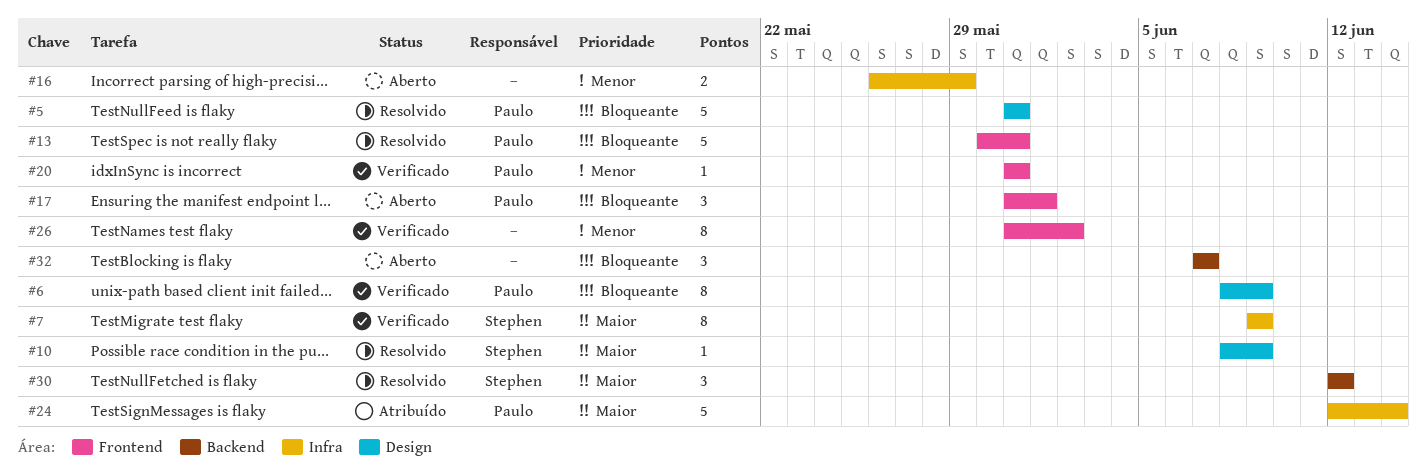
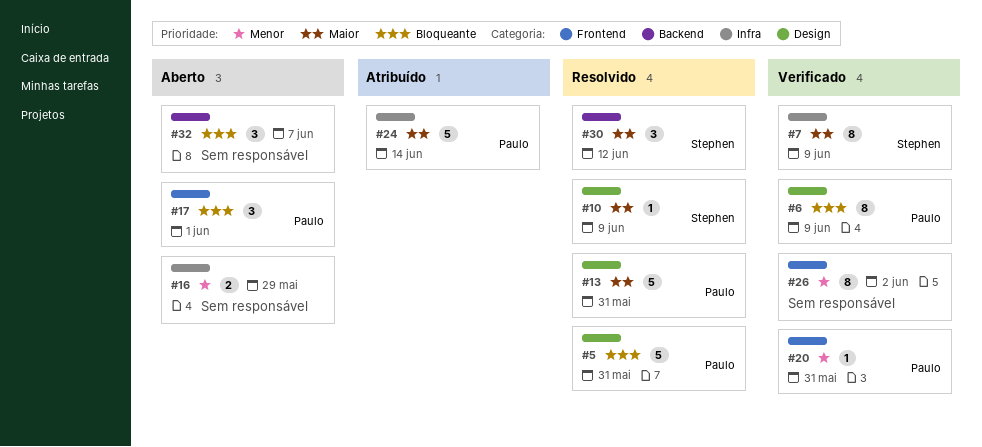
#13, priority: Bloqueante -> Maior
#13, label: Frontend -> Design

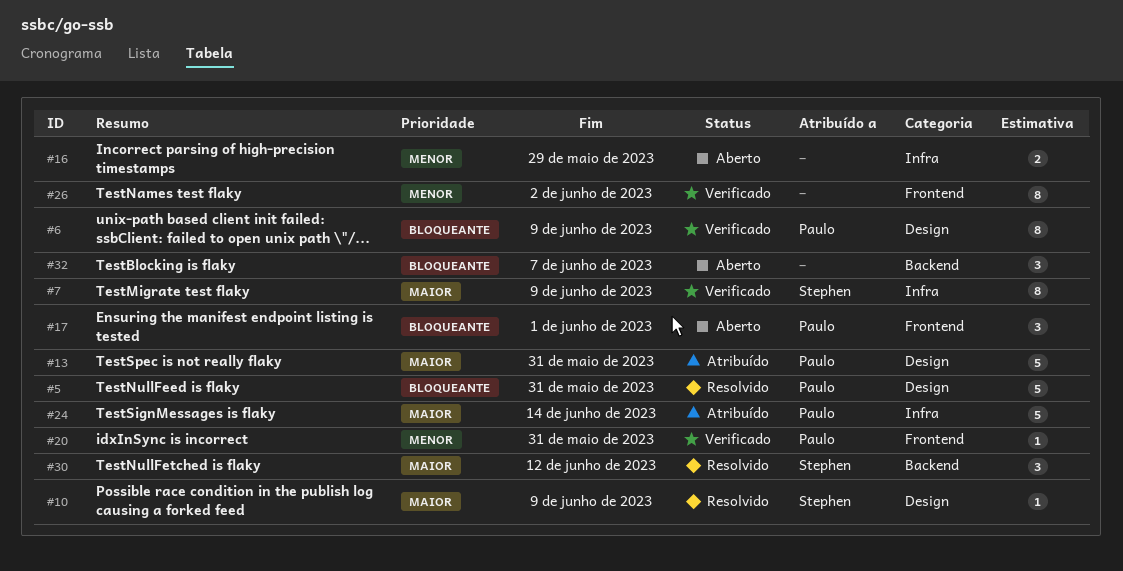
#13, status: Resolvido -> Atribuído

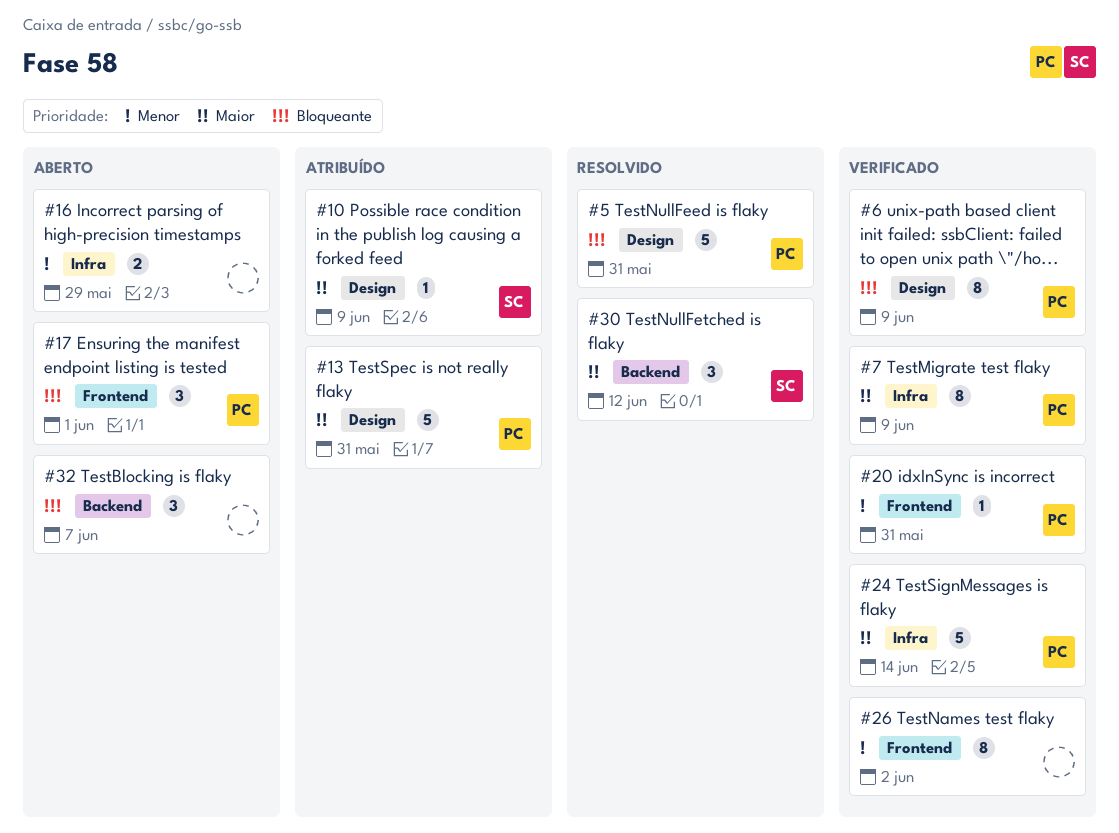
#7, owner: Stephen -> Paulo
#10, status: Resolvido -> Atribuído
#24, status: Atribuído -> Verificado

